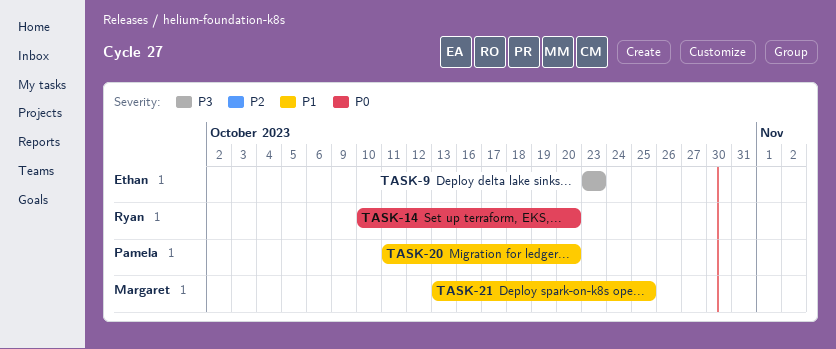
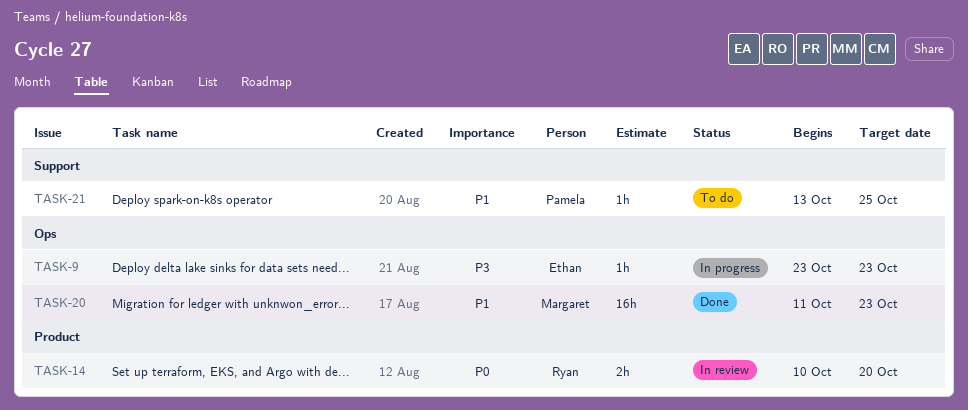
TASK-20, owner: Pamela -> Margaret
TASK-20, due: Oct 20 -> Oct 23
TASK-21, owner: Margaret -> Pamela

